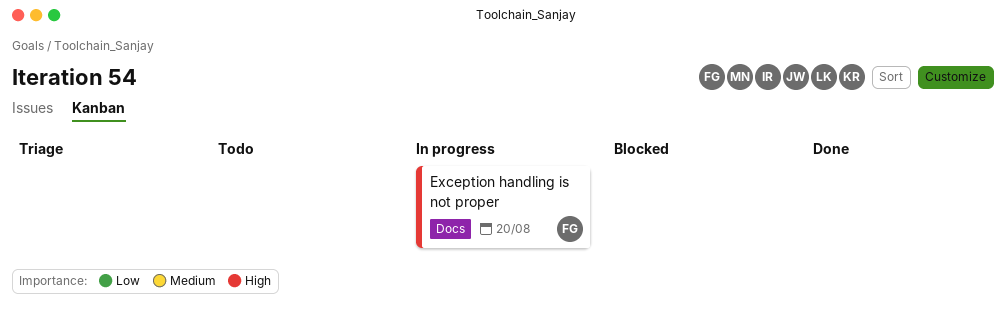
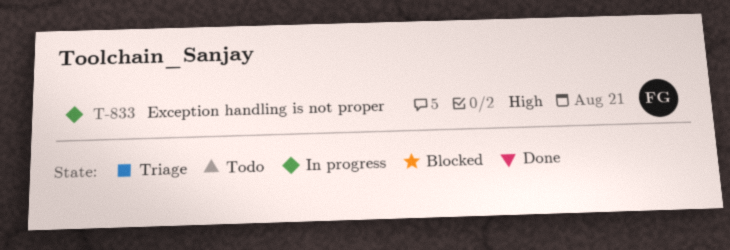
Exception handling is not proper, due: Aug 20 -> Aug 21

